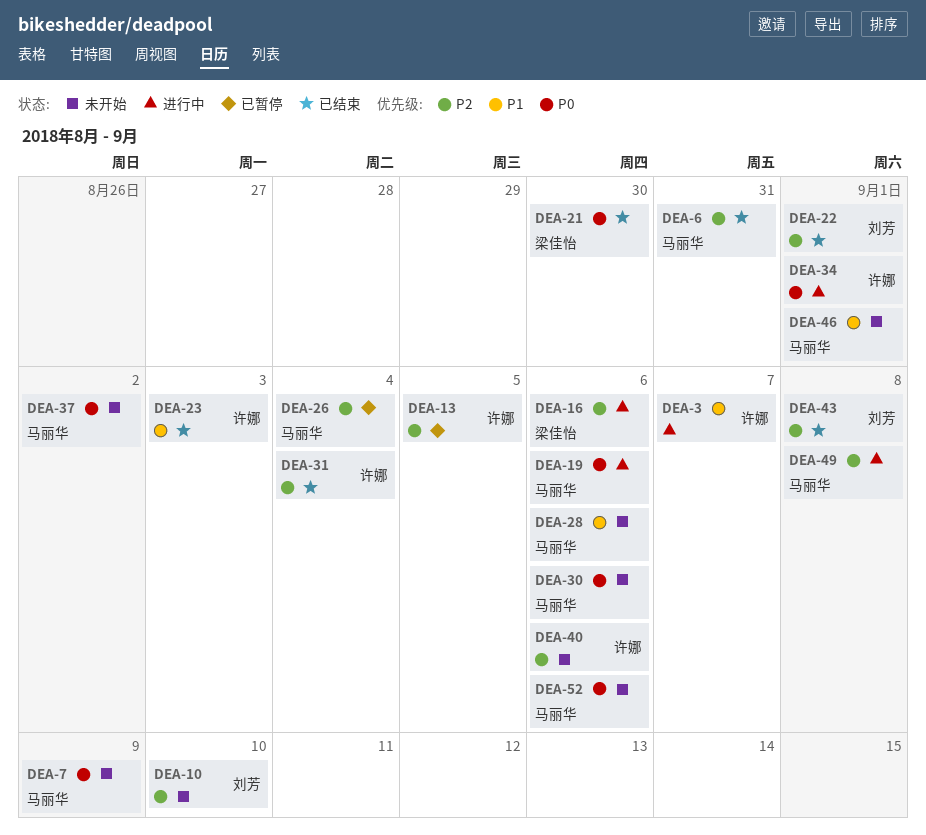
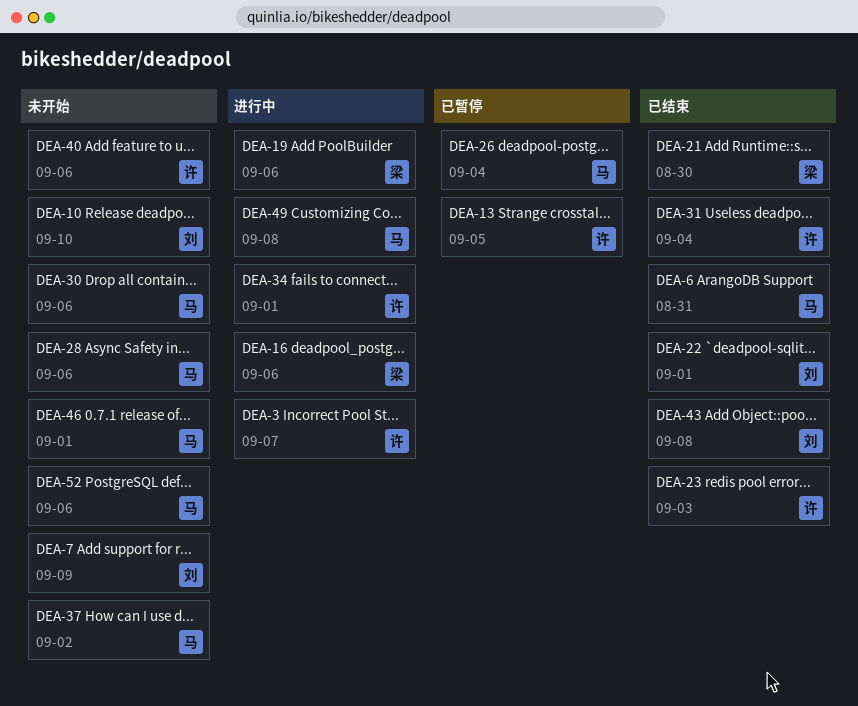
DEA-7, owner: 马丽华 -> 刘芳
DEA-19, owner: 马丽华 -> 梁佳怡

